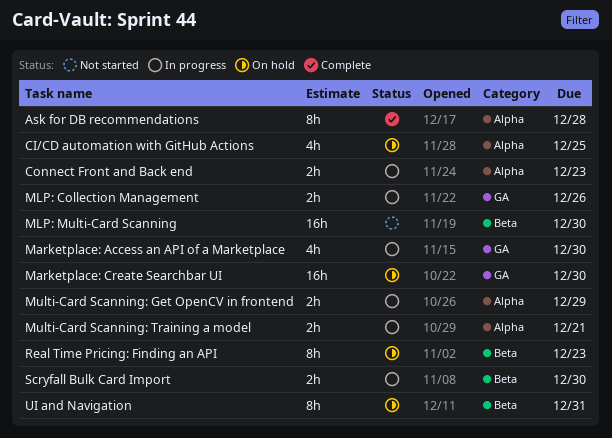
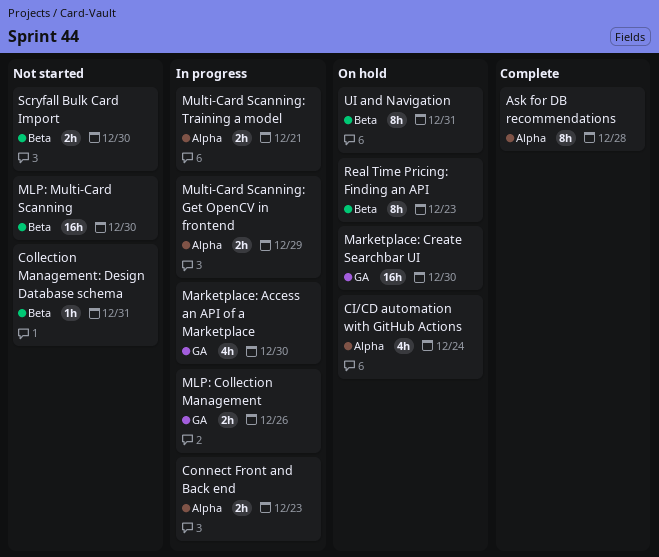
CI/CD automation with GitHub Actions, due: Dec 25 -> Dec 24
Collection Management: Design Database schema: none -> present
Scryfall Bulk Card Import, status: In progress -> Not started

